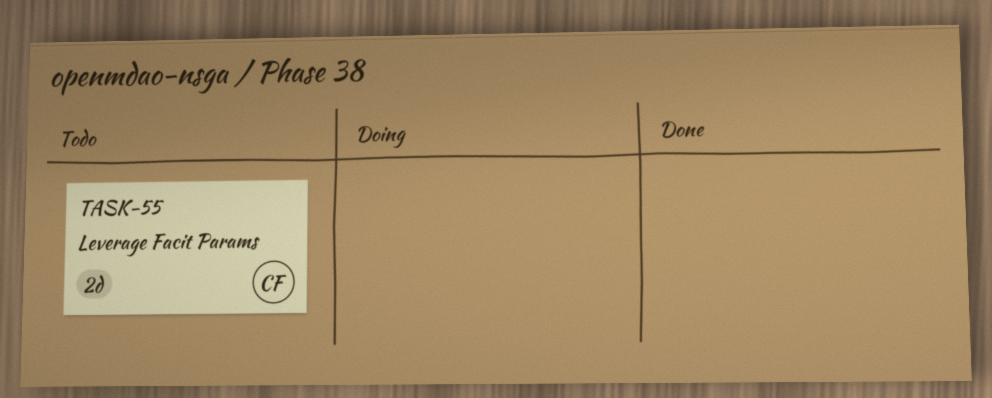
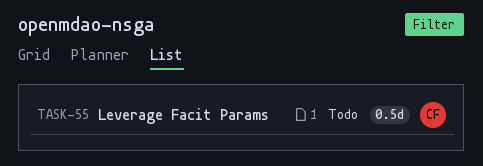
TASK-55, estimate: 2d -> 0.5d

